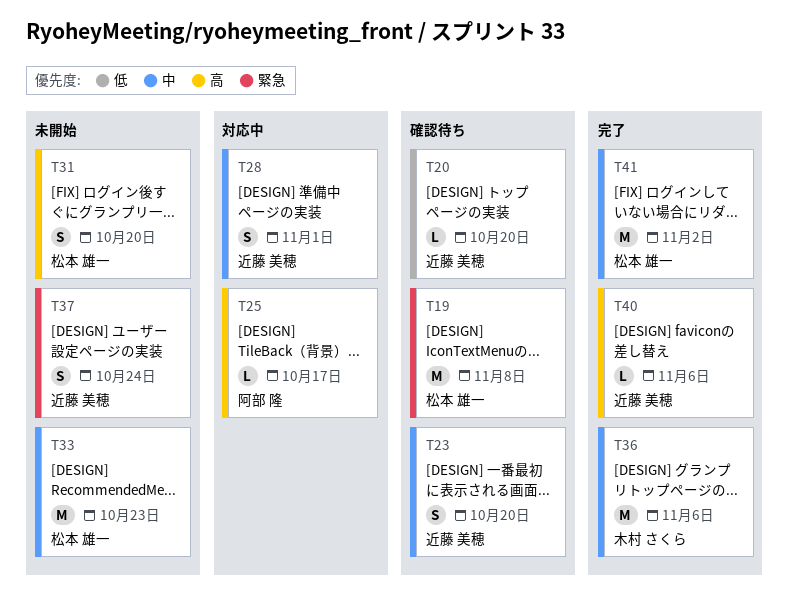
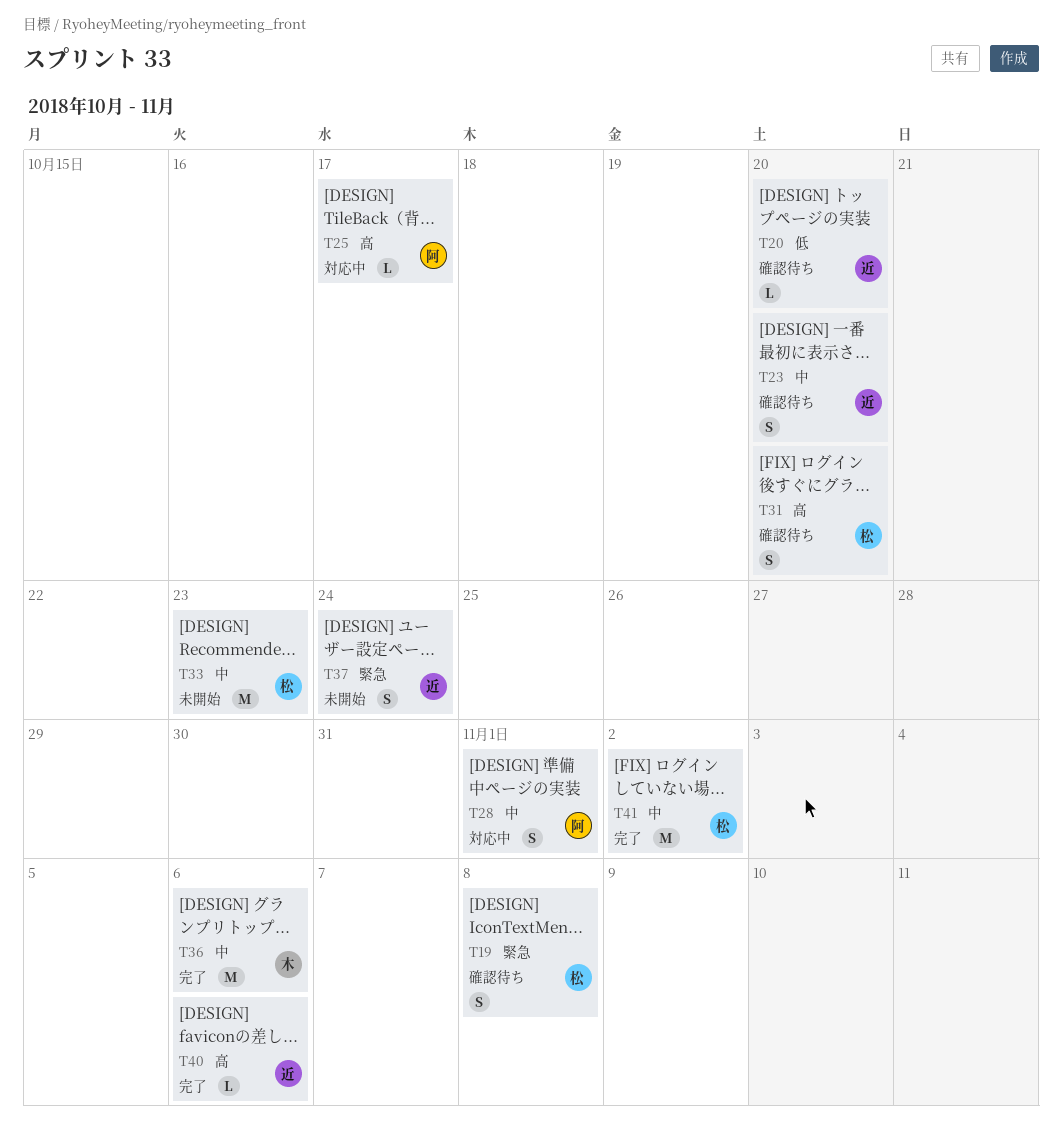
T19, estimate: M -> S
T28, owner: 近藤 美穂 -> 阿部 隆
T31, status: 未開始 -> 確認待ち

